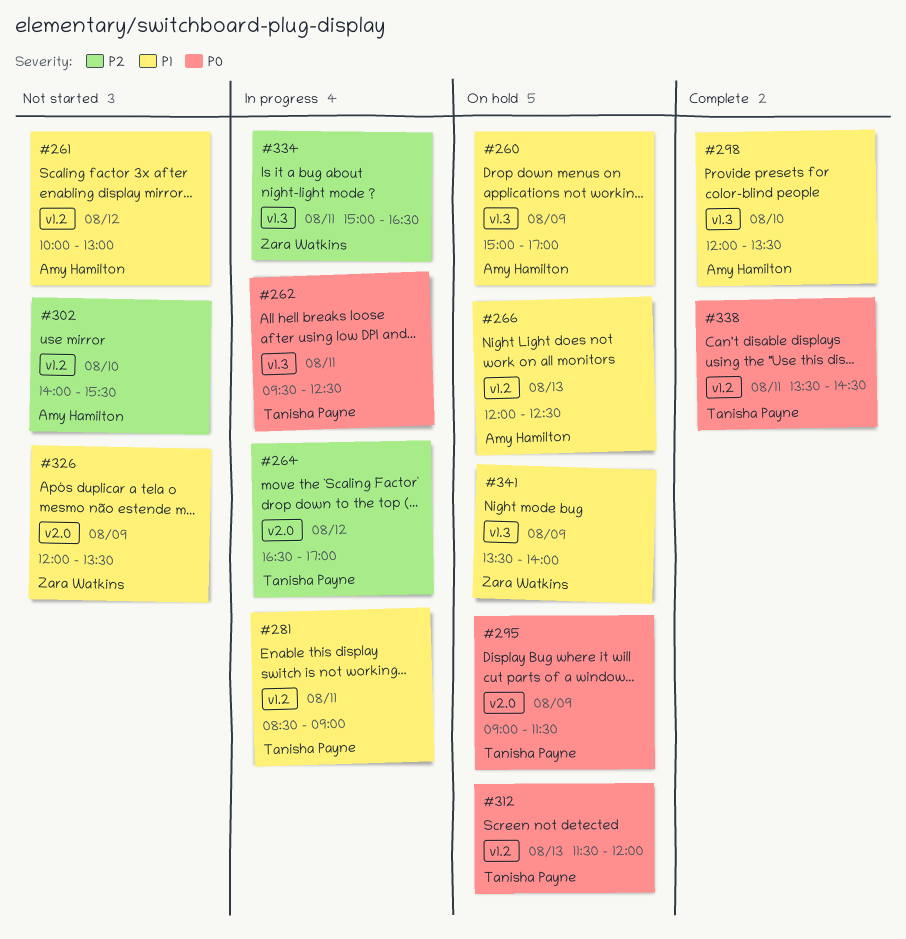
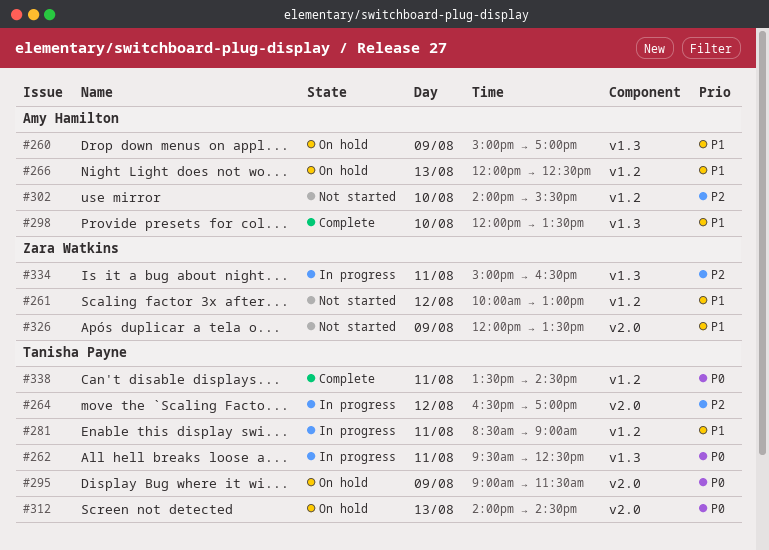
#261, owner: Amy Hamilton -> Zara Watkins
#312, label: v1.2 -> v2.0
#312, begins: 11:30 -> 14:00
#312, ends: 12:00 -> 14:30
#341: present -> none

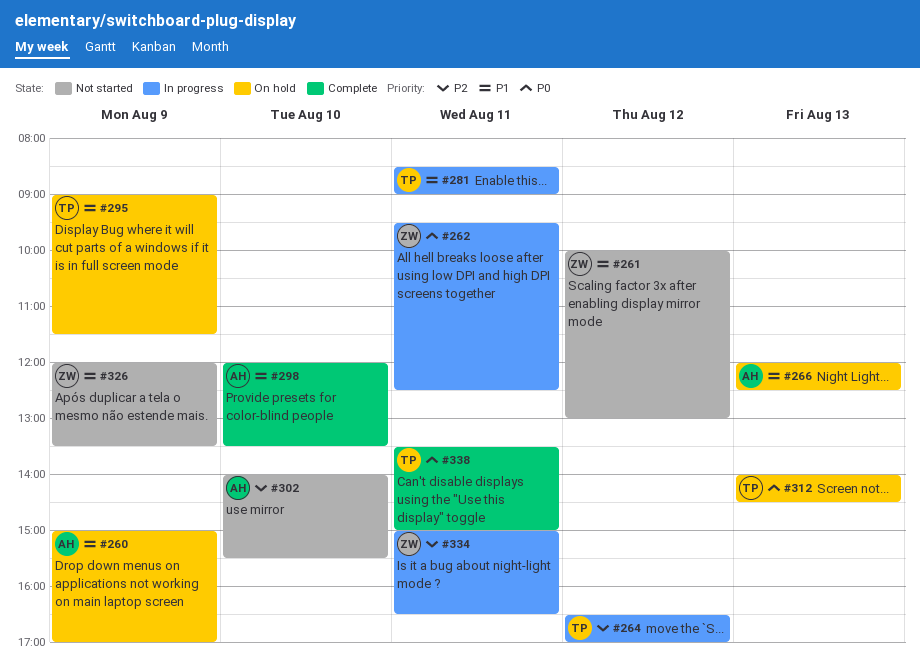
#262, owner: Tanisha Payne -> Zara Watkins
#295, priority: P0 -> P1
#338, ends: 14:30 -> 15:00

